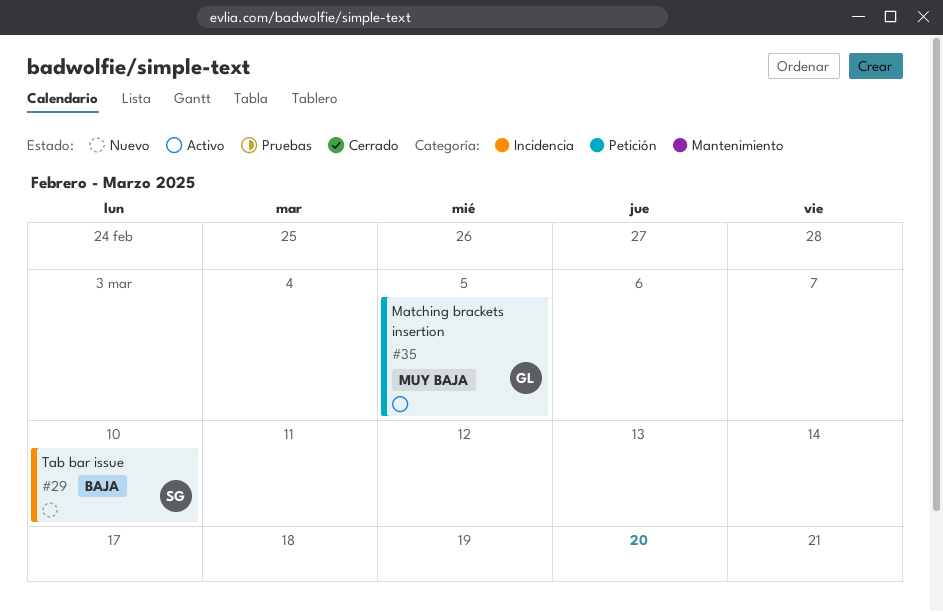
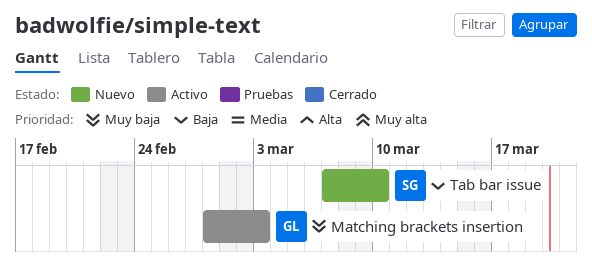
Matching brackets insertion, due: Mar 5 -> Mar 3

